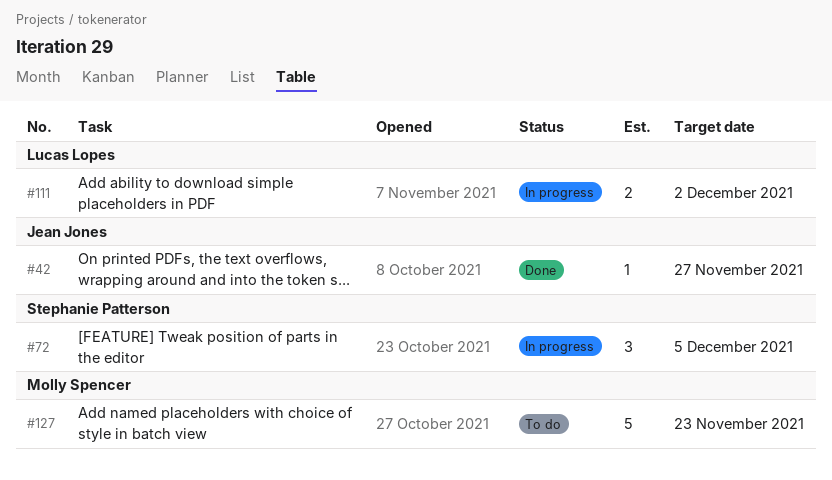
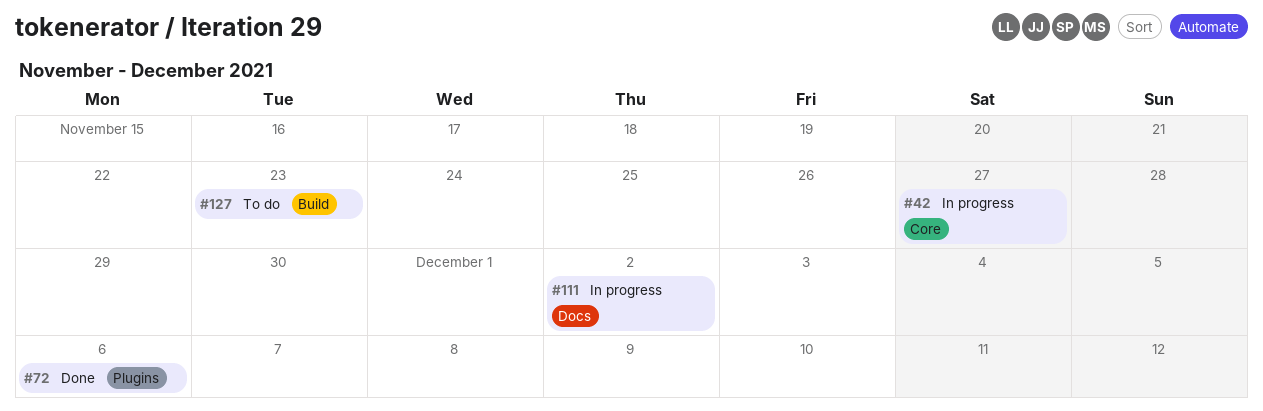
#42, status: Done -> In progress
#72, status: In progress -> Done
#72, due: Dec 5 -> Dec 6

